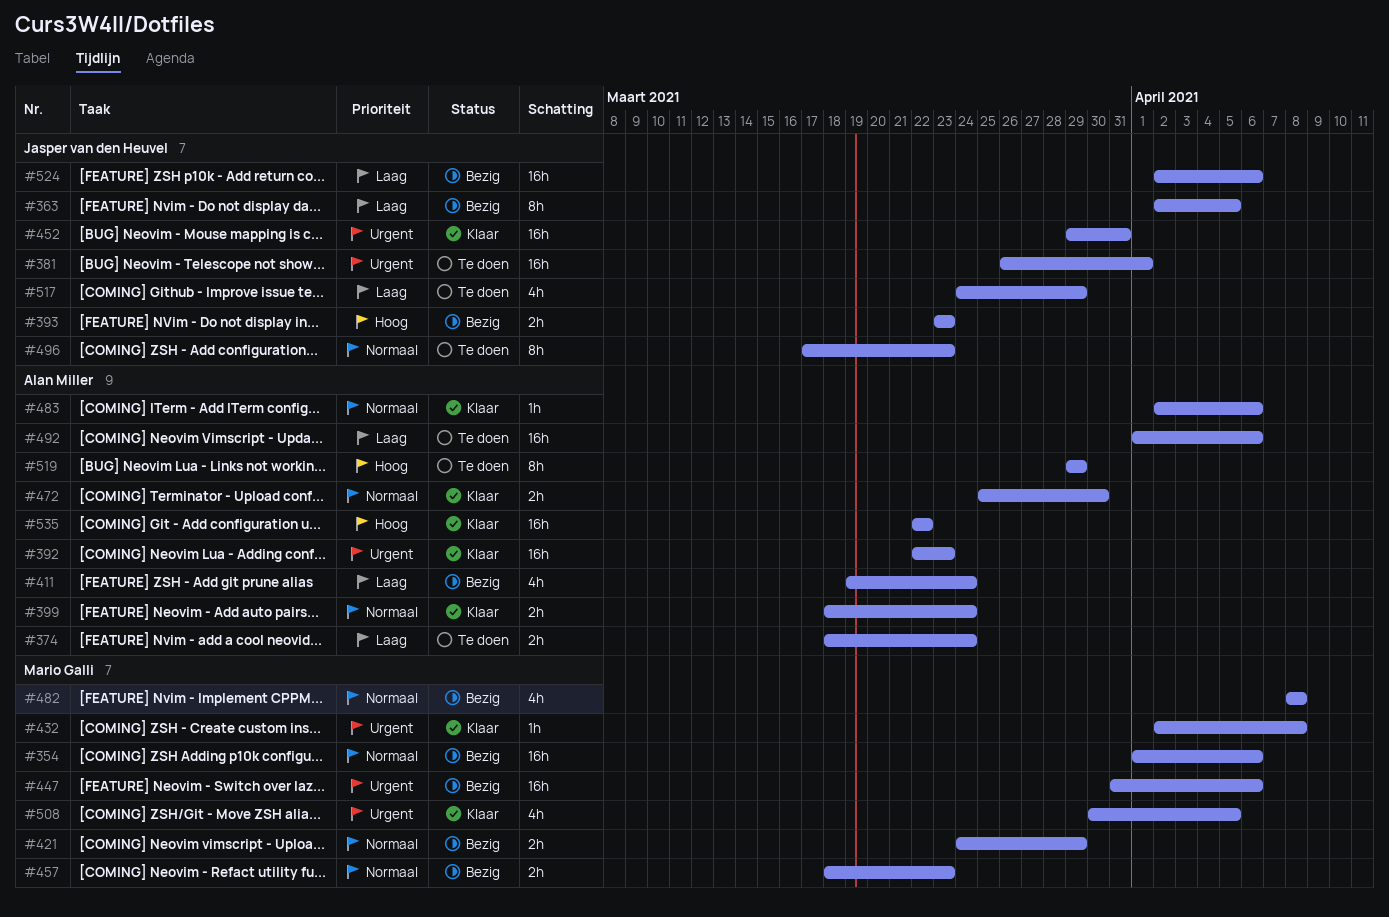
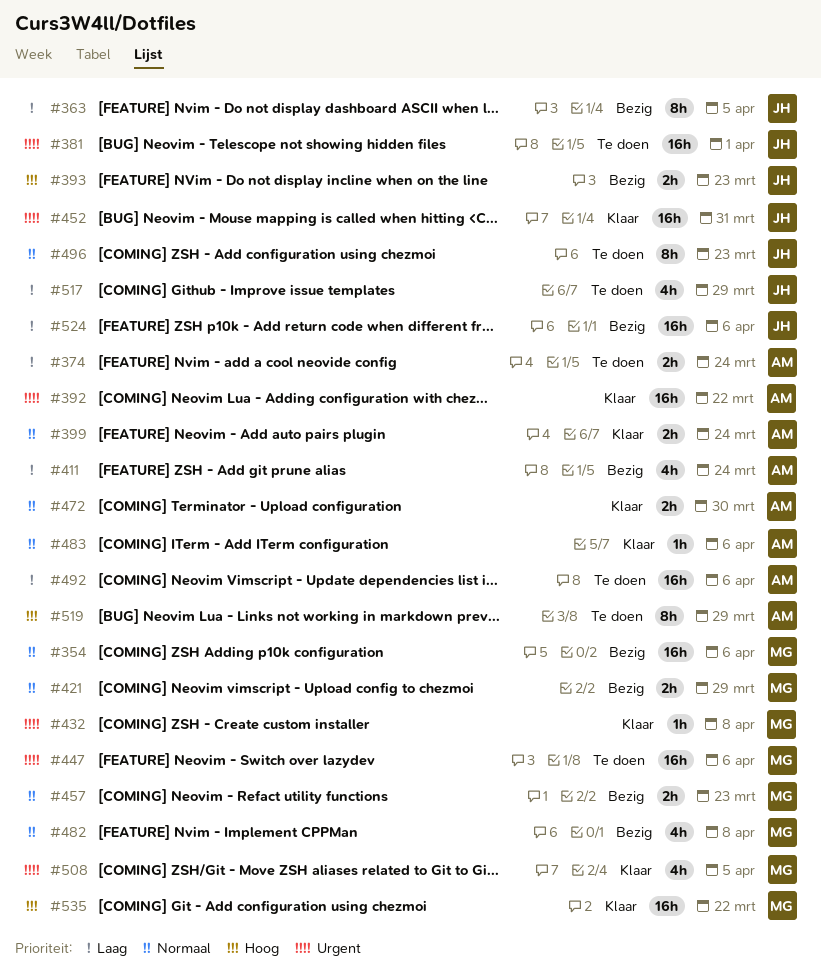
#392, due: Mar 23 -> Mar 22
#447, status: Bezig -> Te doen
#535, owner: Alan Miller -> Mario Galli

